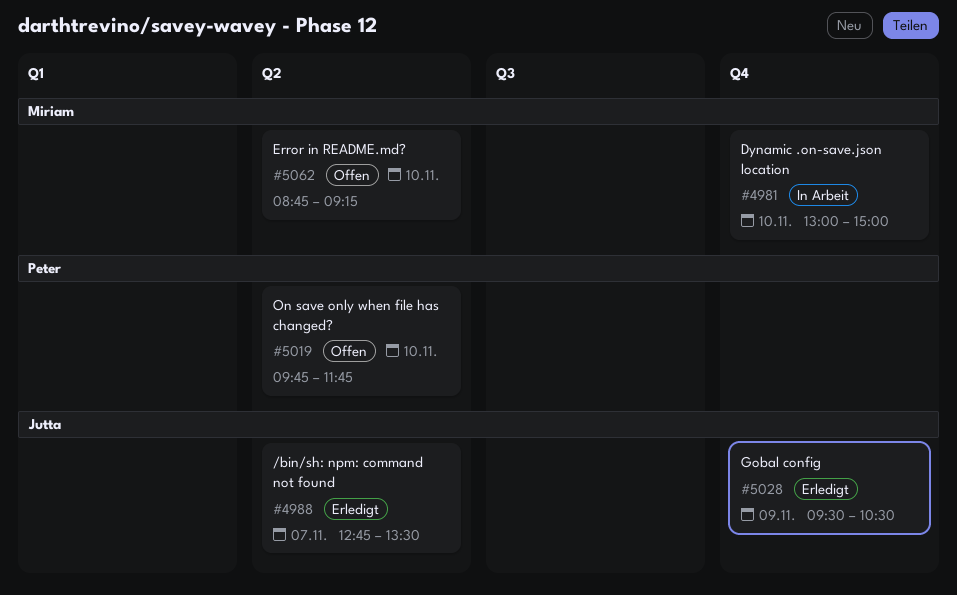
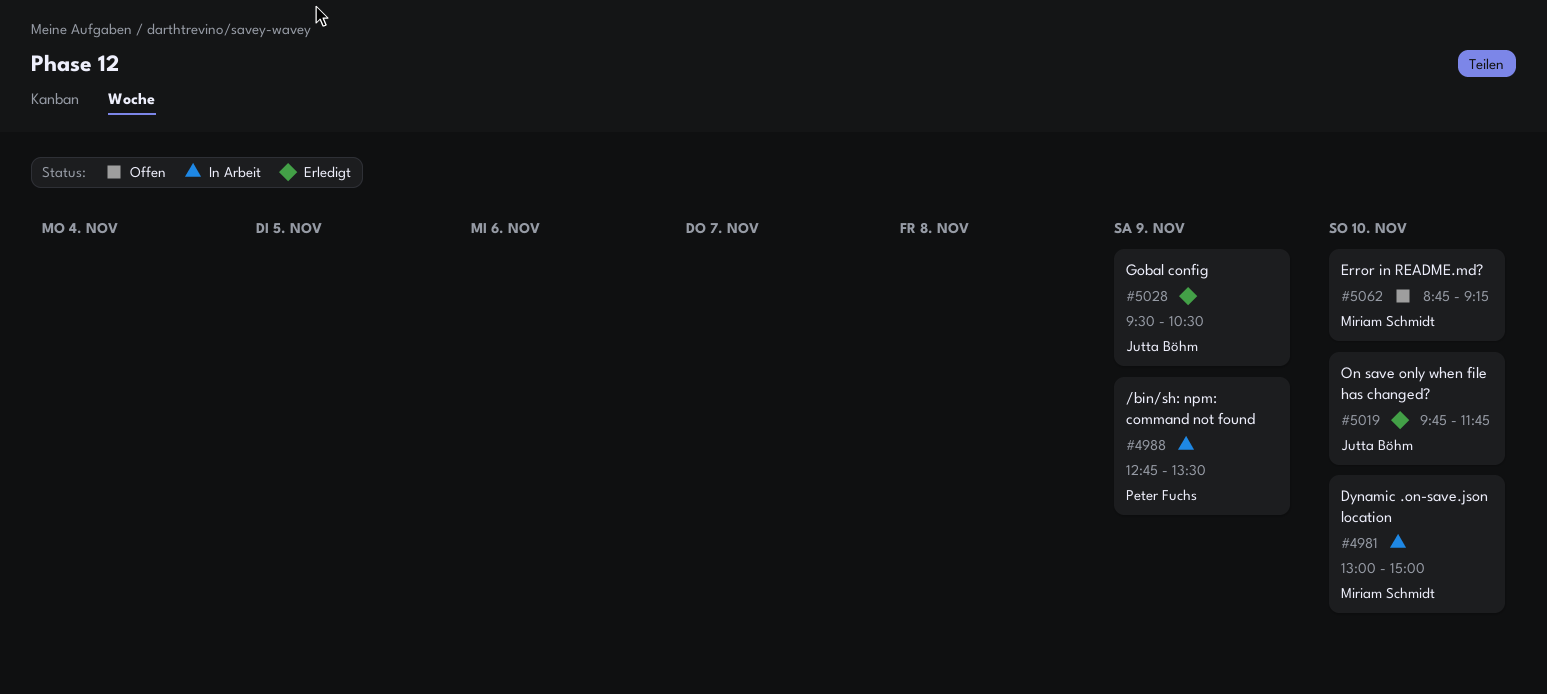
#4988, status: Erledigt -> In Arbeit
#4988, owner: Jutta Böhm -> Peter Fuchs
#4988, day: Nov 7 -> Nov 9
#5019, status: Offen -> Erledigt
#5019, owner: Peter Fuchs -> Jutta Böhm

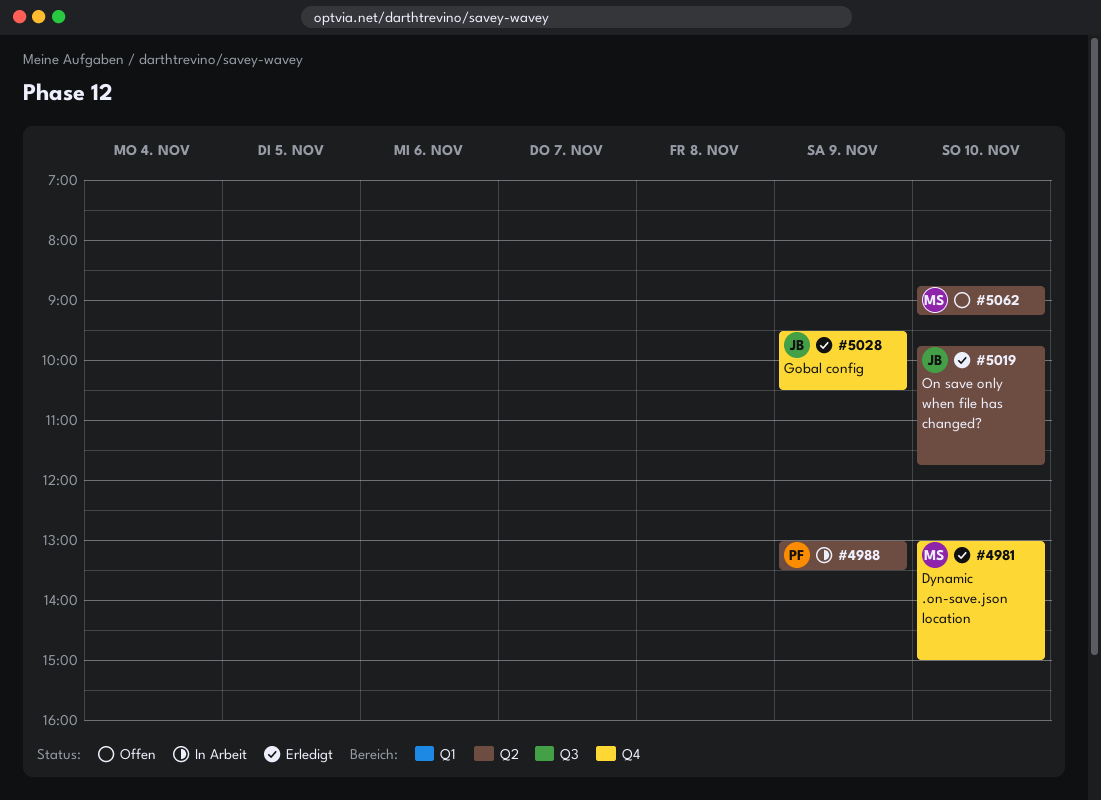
#4981, status: In Arbeit -> Erledigt
#4988, begins: 12:45 -> 13:00

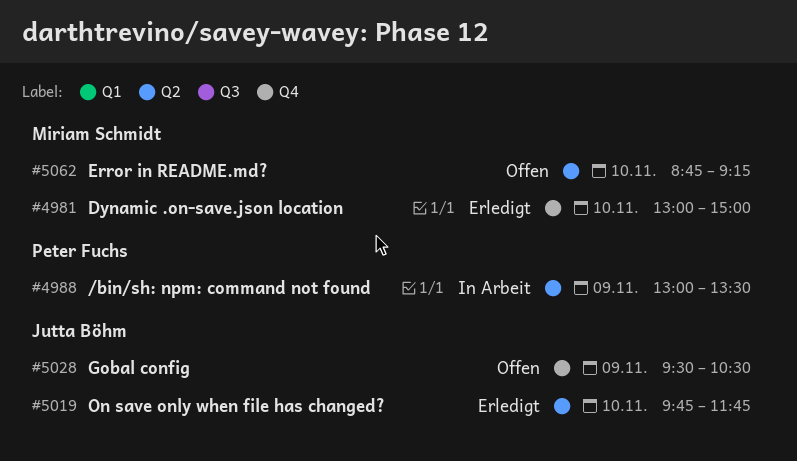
#5028, status: Erledigt -> Offen

